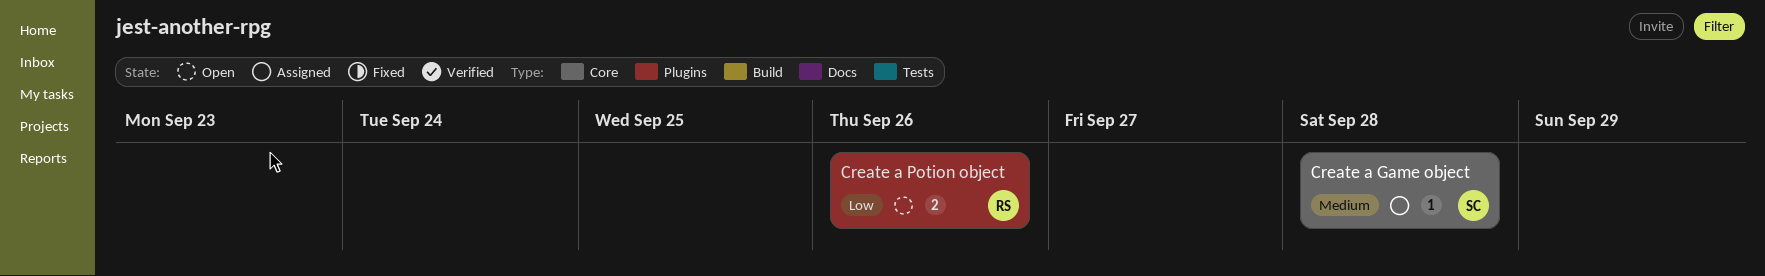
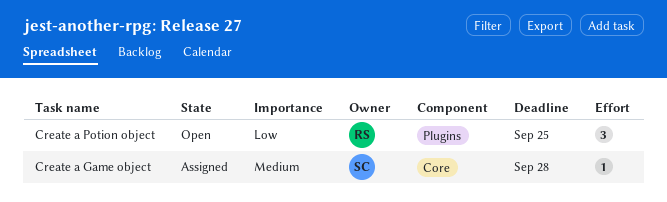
Create a Potion object, estimate: 2 -> 3
Create a Potion object, due: Sep 26 -> Sep 25

